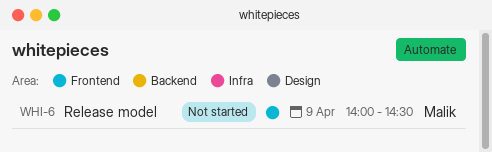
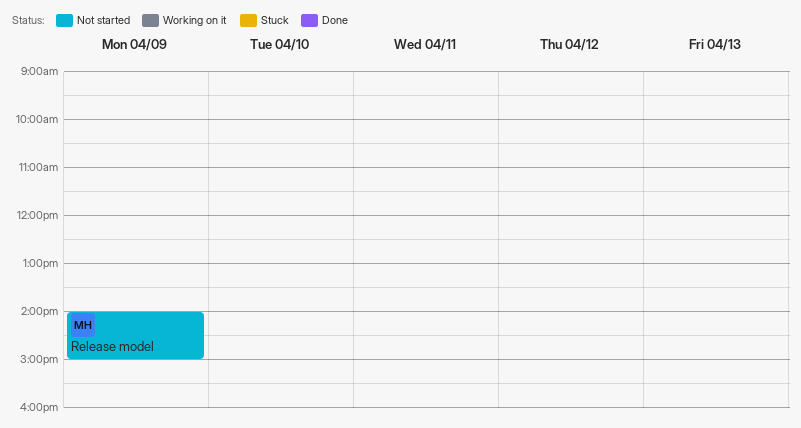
Release model, ends: 14:30 -> 15:00

